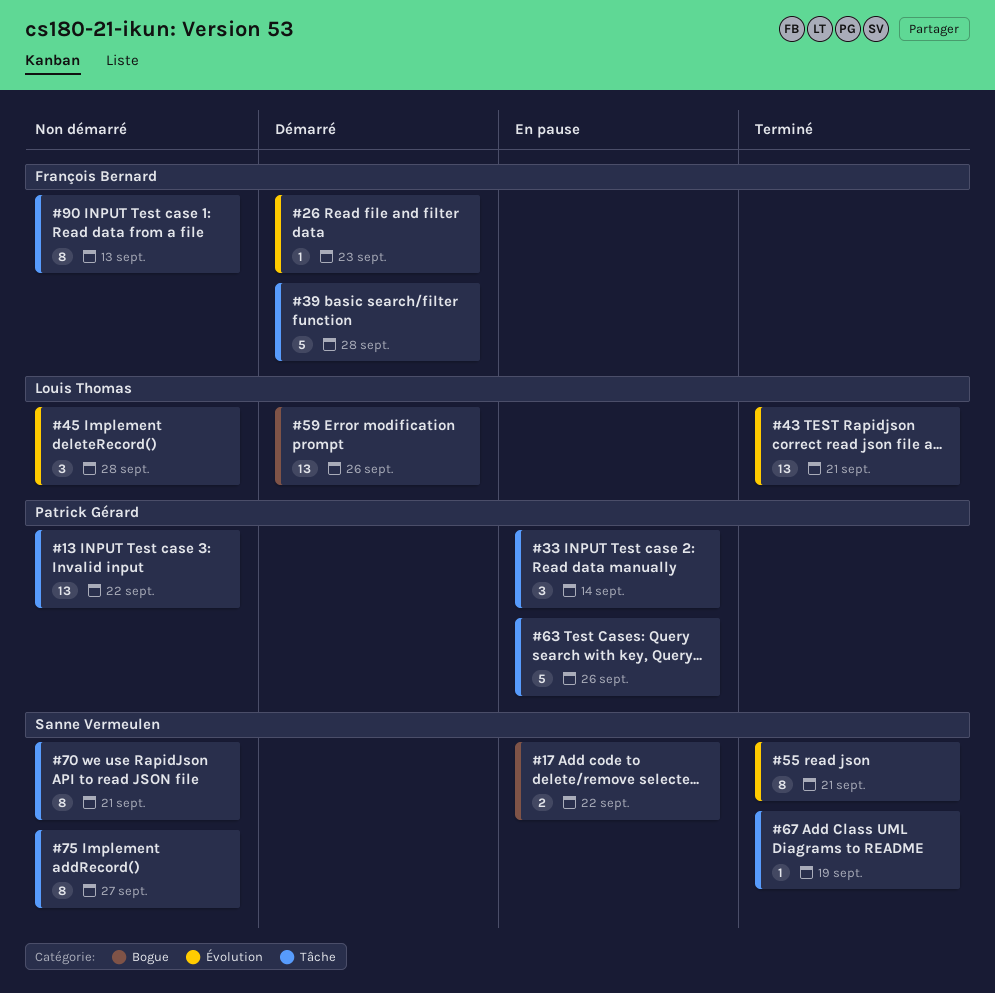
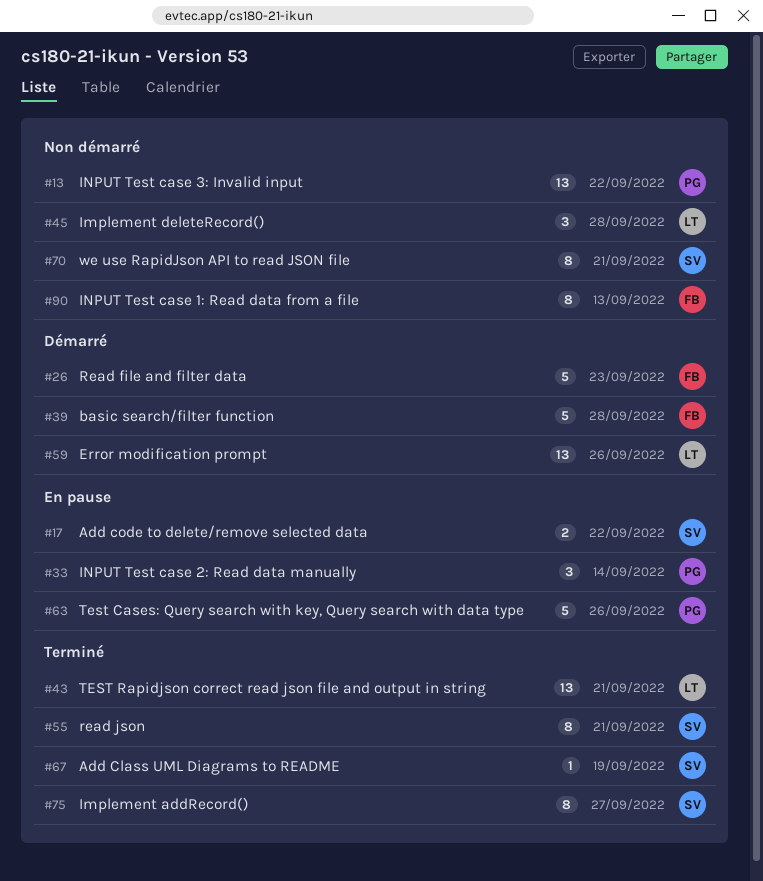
#26, estimate: 1 -> 5
#75, status: Non démarré -> Terminé

